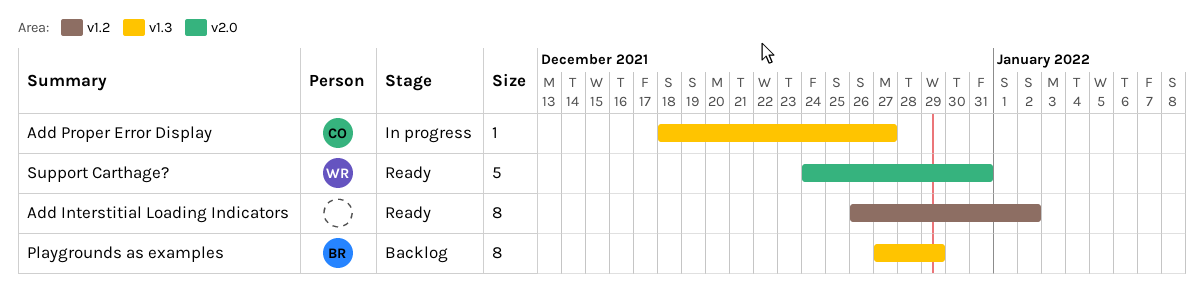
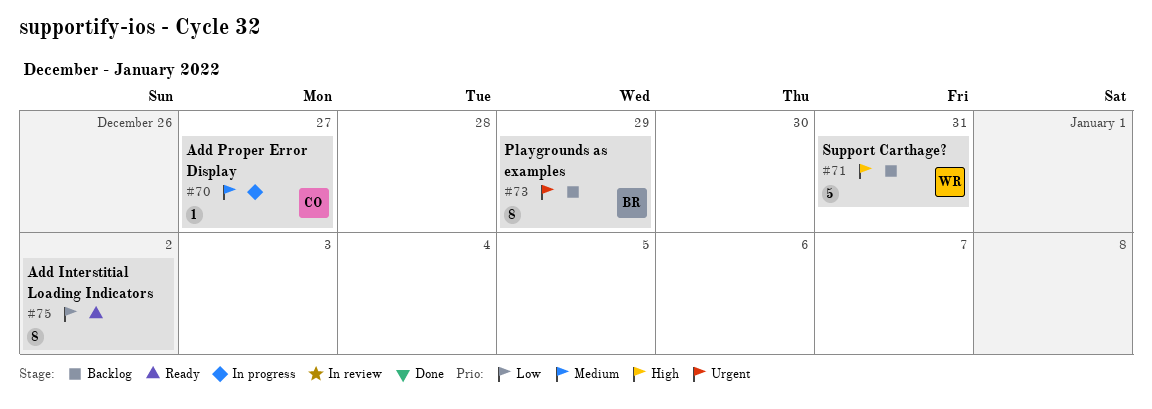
Support Carthage?, status: Ready -> Backlog

